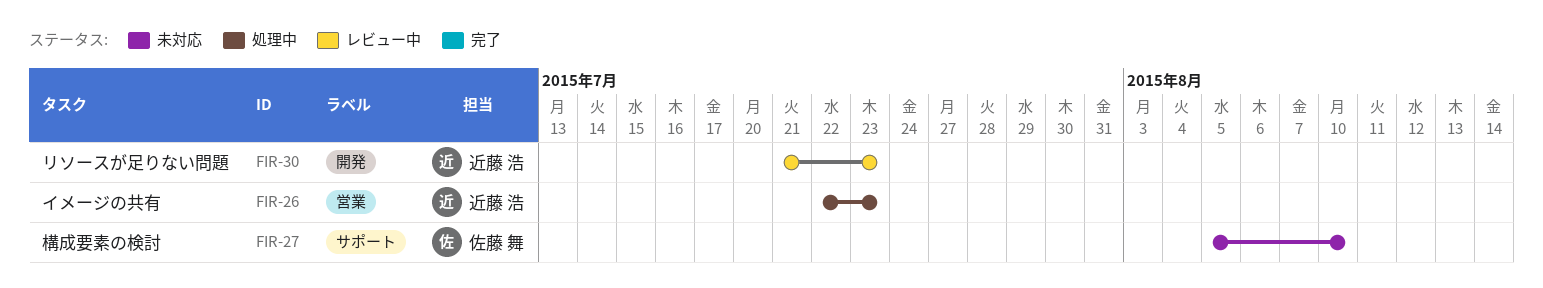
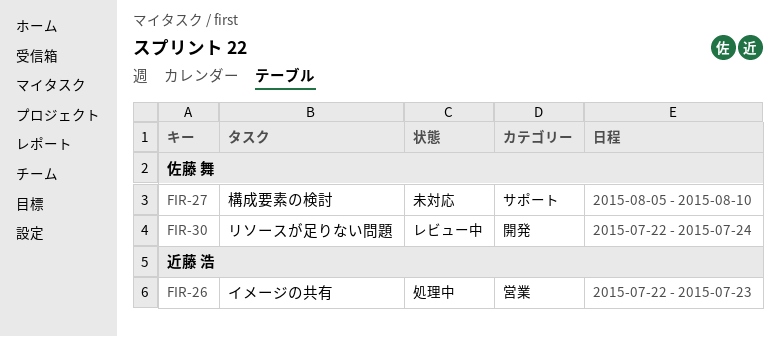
FIR-30, owner: 近藤 浩 -> 佐藤 舞
FIR-30, start: Jul 21 -> Jul 22
FIR-30, due: Jul 23 -> Jul 24

